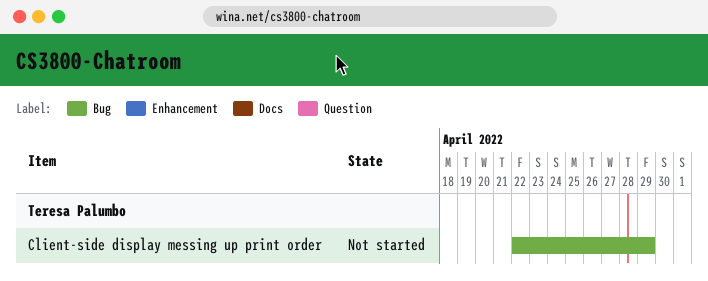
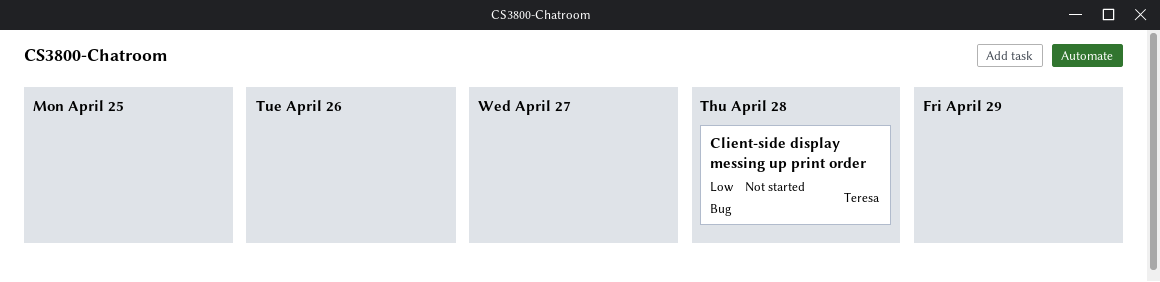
Client-side display messing up print order, due: Apr 29 -> Apr 28

